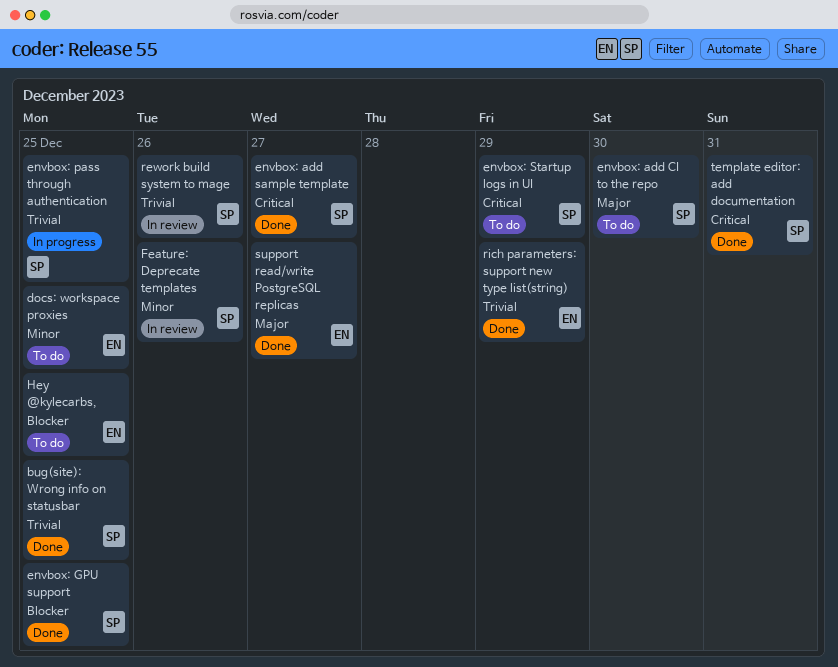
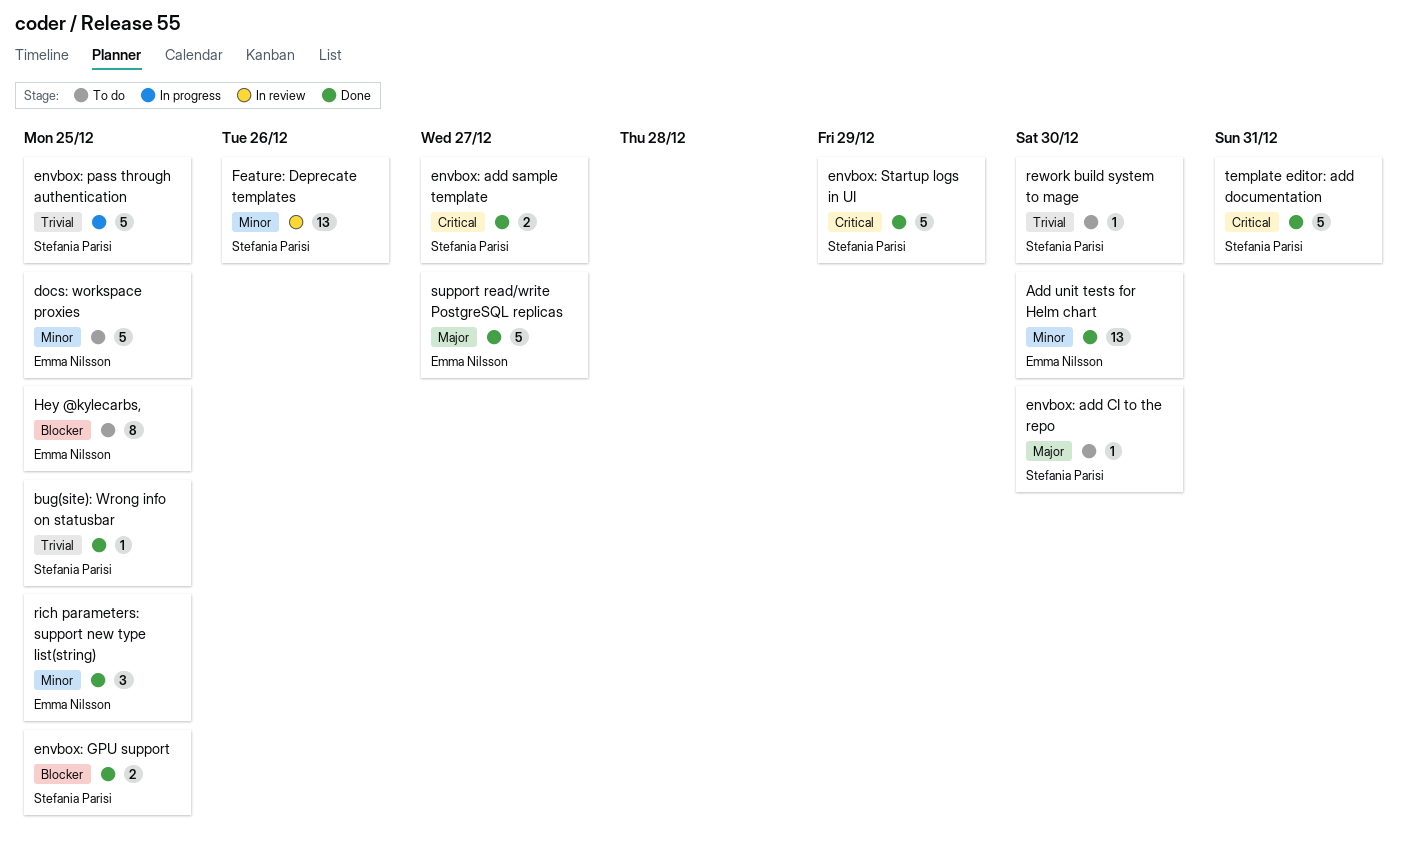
Add unit tests for Helm chart: none -> present
envbox: Startup logs in UI, status: To do -> Done
rework build system to mage, status: In review -> To do
rework build system to mage, due: Dec 26 -> Dec 30
rich parameters: support new type list(string), priority: Trivial -> Minor
rich parameters: support new type list(string), due: Dec 29 -> Dec 25

